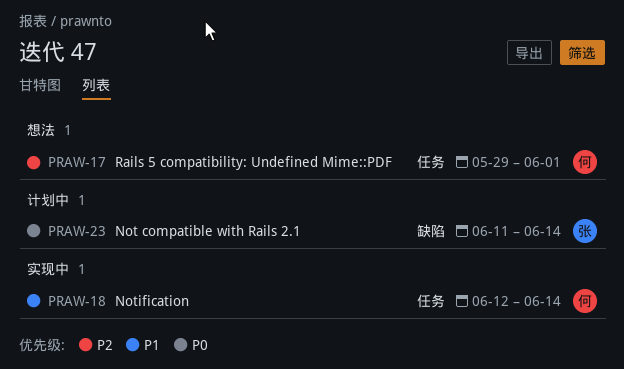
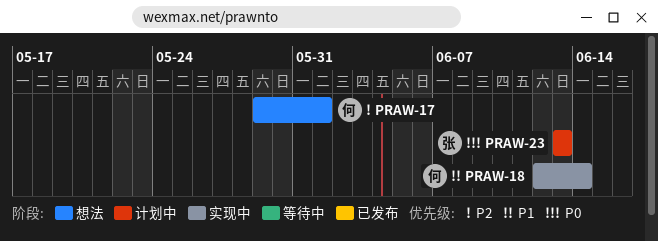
PRAW-23, start: Jun 11 -> Jun 13
PRAW-23, due: Jun 14 -> Jun 13

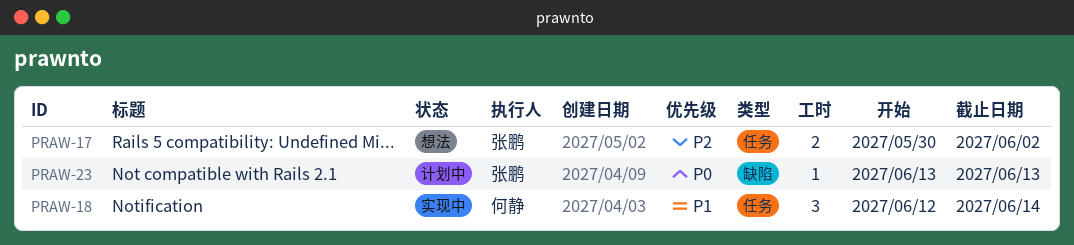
PRAW-17, owner: 何静 -> 张鹏
PRAW-17, start: May 29 -> May 30
PRAW-17, due: Jun 1 -> Jun 2

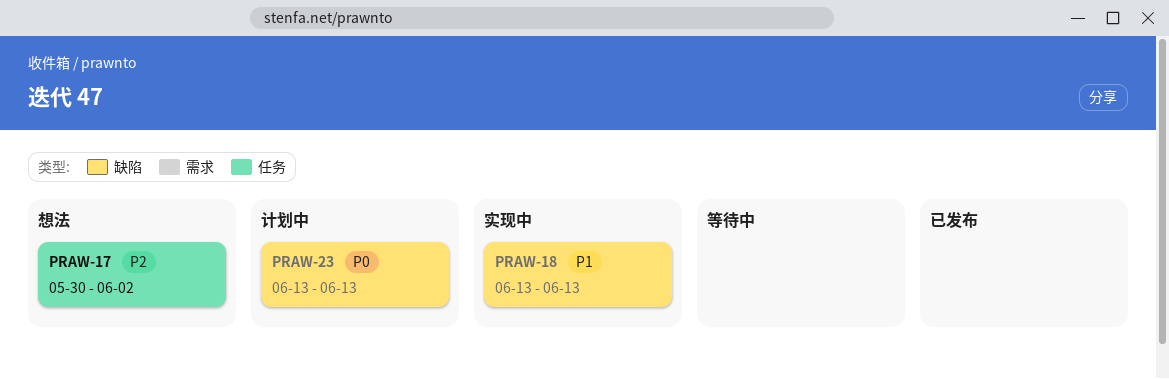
PRAW-18, label: 任务 -> 缺陷
PRAW-18, start: Jun 12 -> Jun 13
PRAW-18, due: Jun 14 -> Jun 13

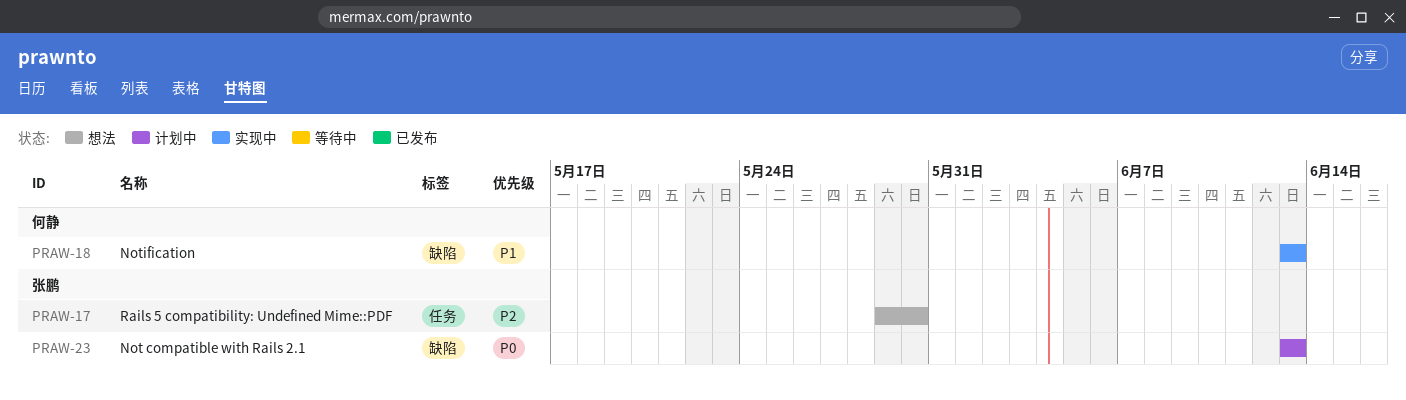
PRAW-17, start: May 30 -> May 29
PRAW-17, due: Jun 2 -> May 30

